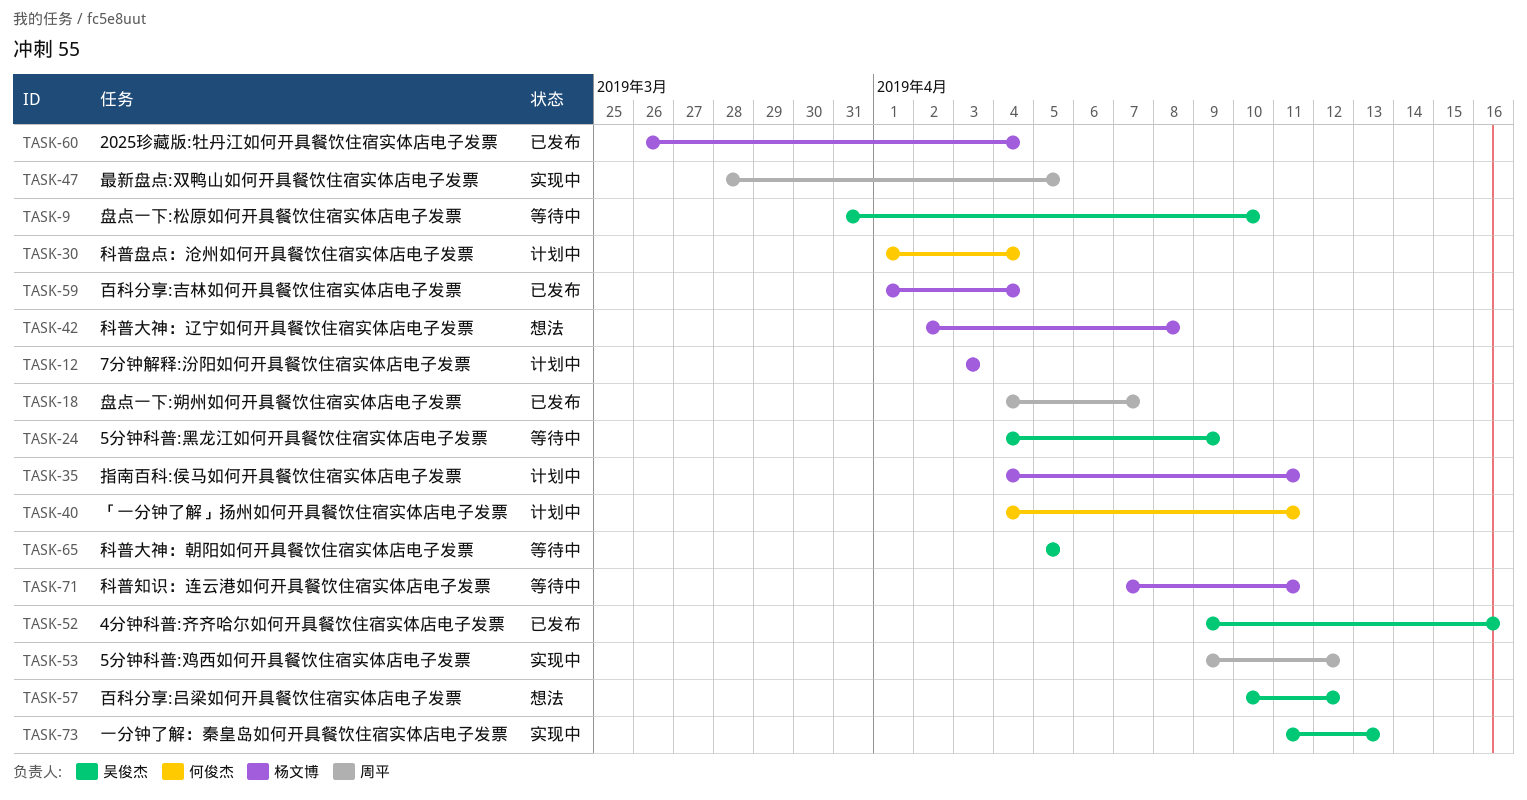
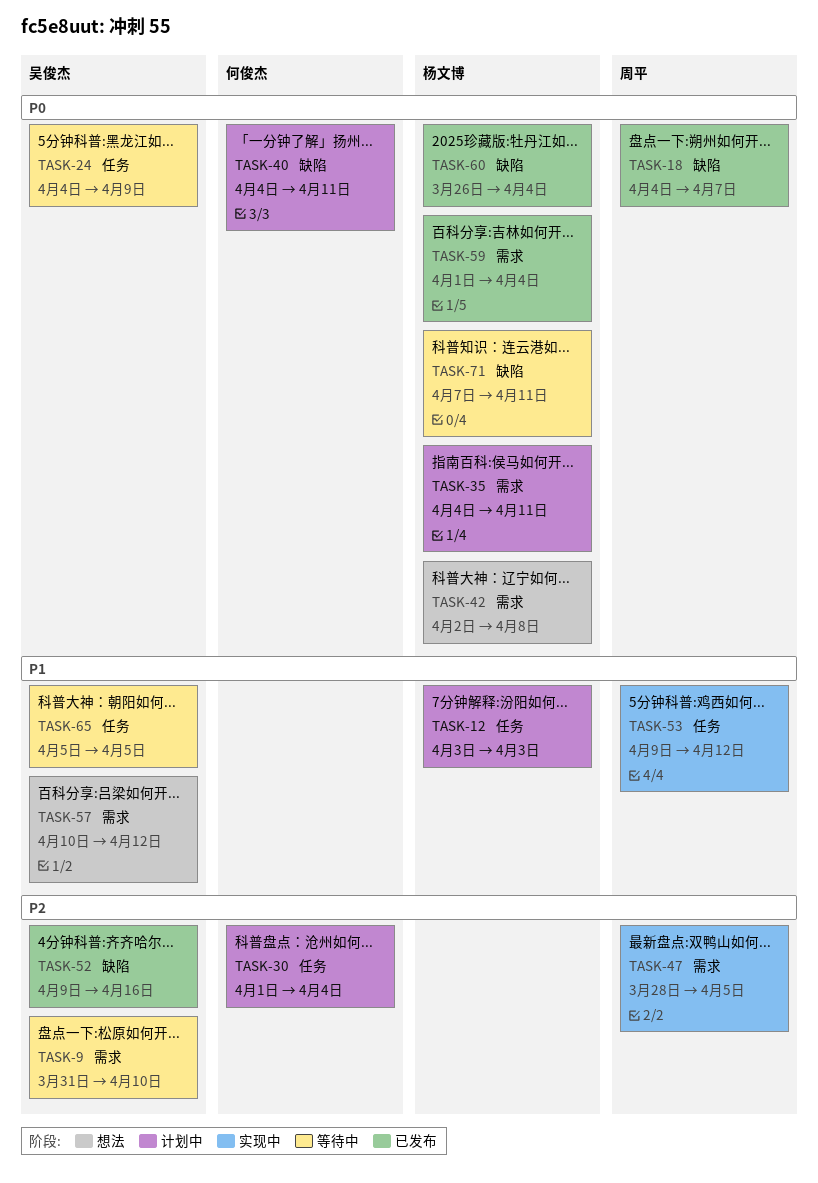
TASK-73: present -> none

